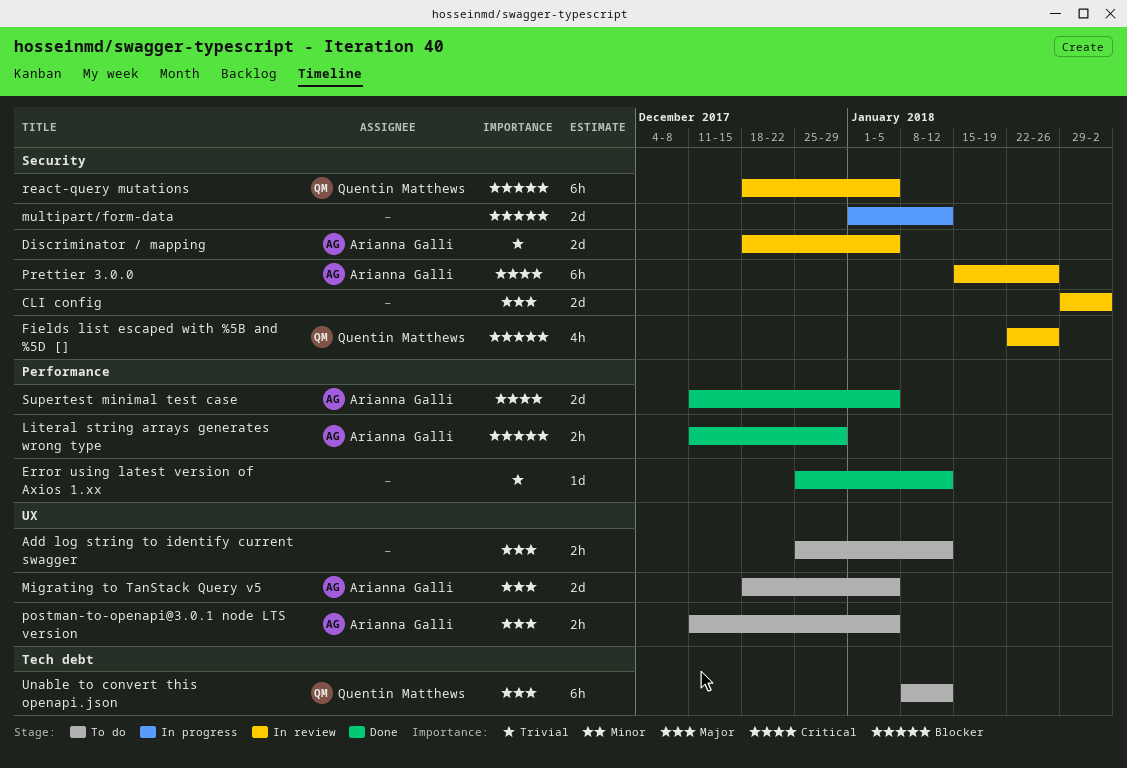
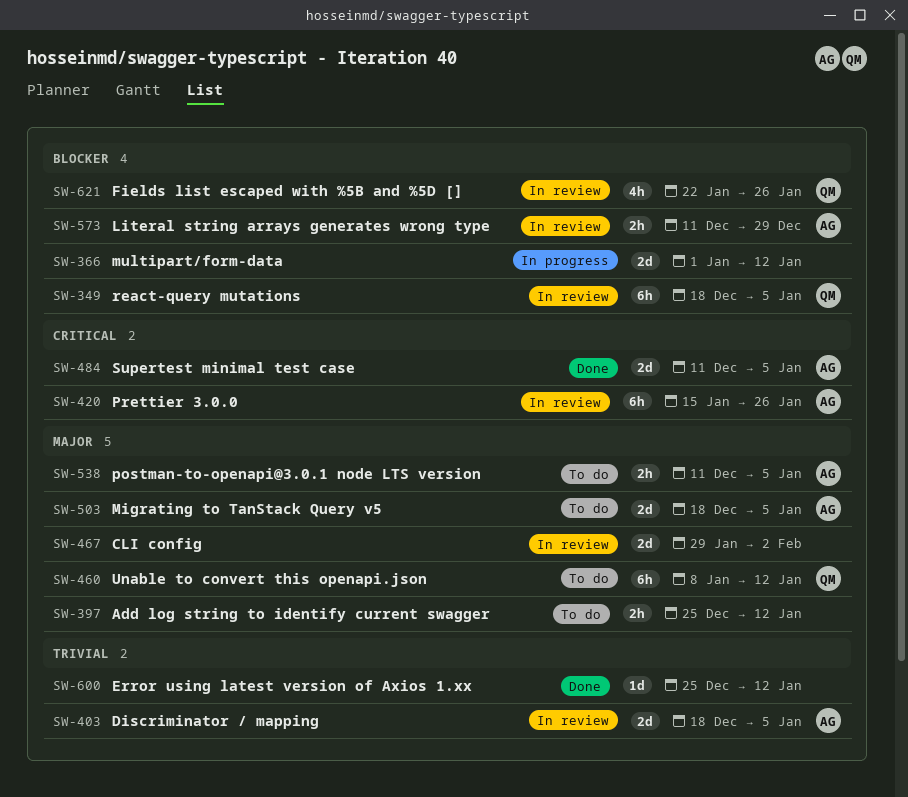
Literal string arrays generates wrong type, status: Done -> In review

